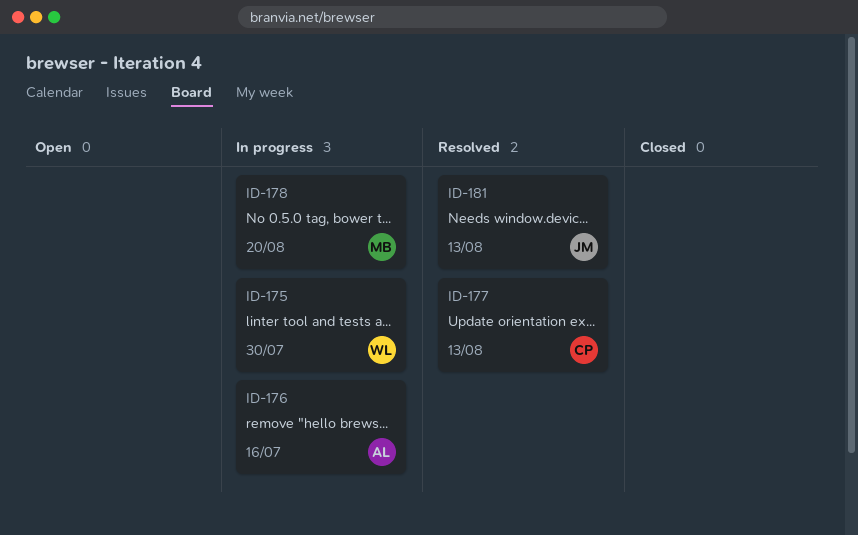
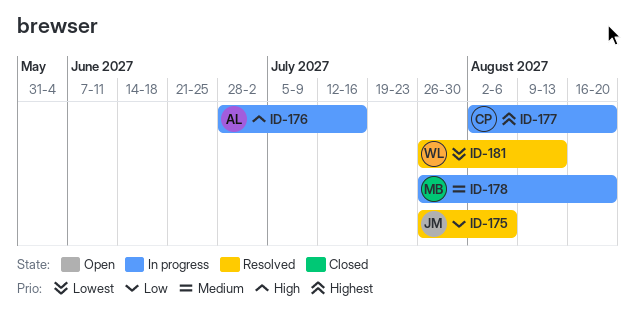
ID-175, status: In progress -> Resolved
ID-175, owner: WL -> JM
ID-175, due: Jul 30 -> Aug 6
ID-177, status: Resolved -> In progress
ID-177, due: Aug 13 -> Aug 20
ID-181, owner: JM -> WL

